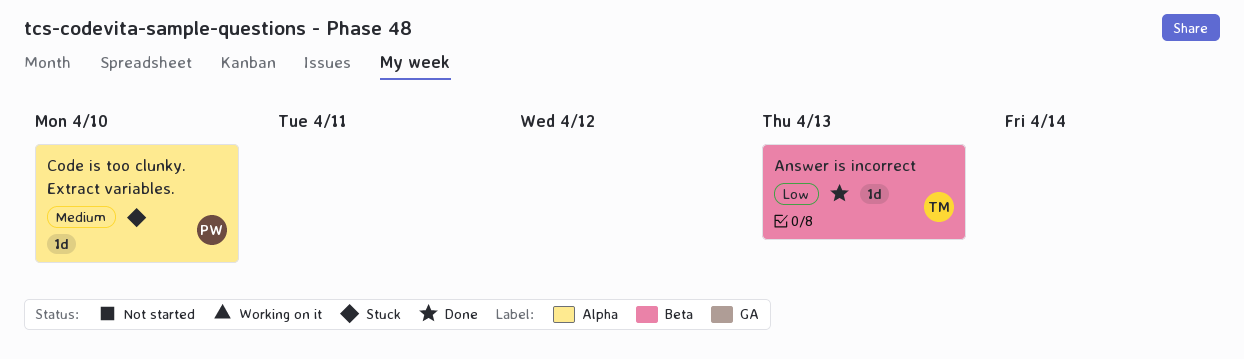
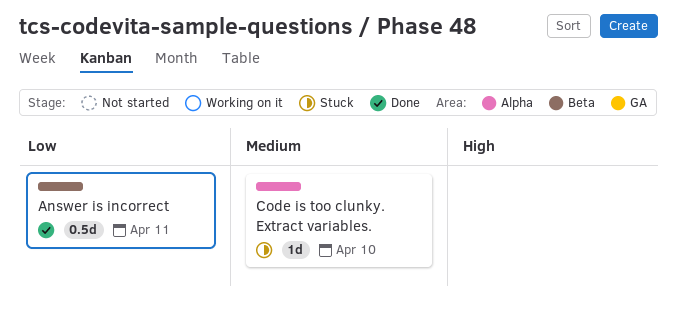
Answer is incorrect, estimate: 1d -> 0.5d
Answer is incorrect, due: Apr 13 -> Apr 11

